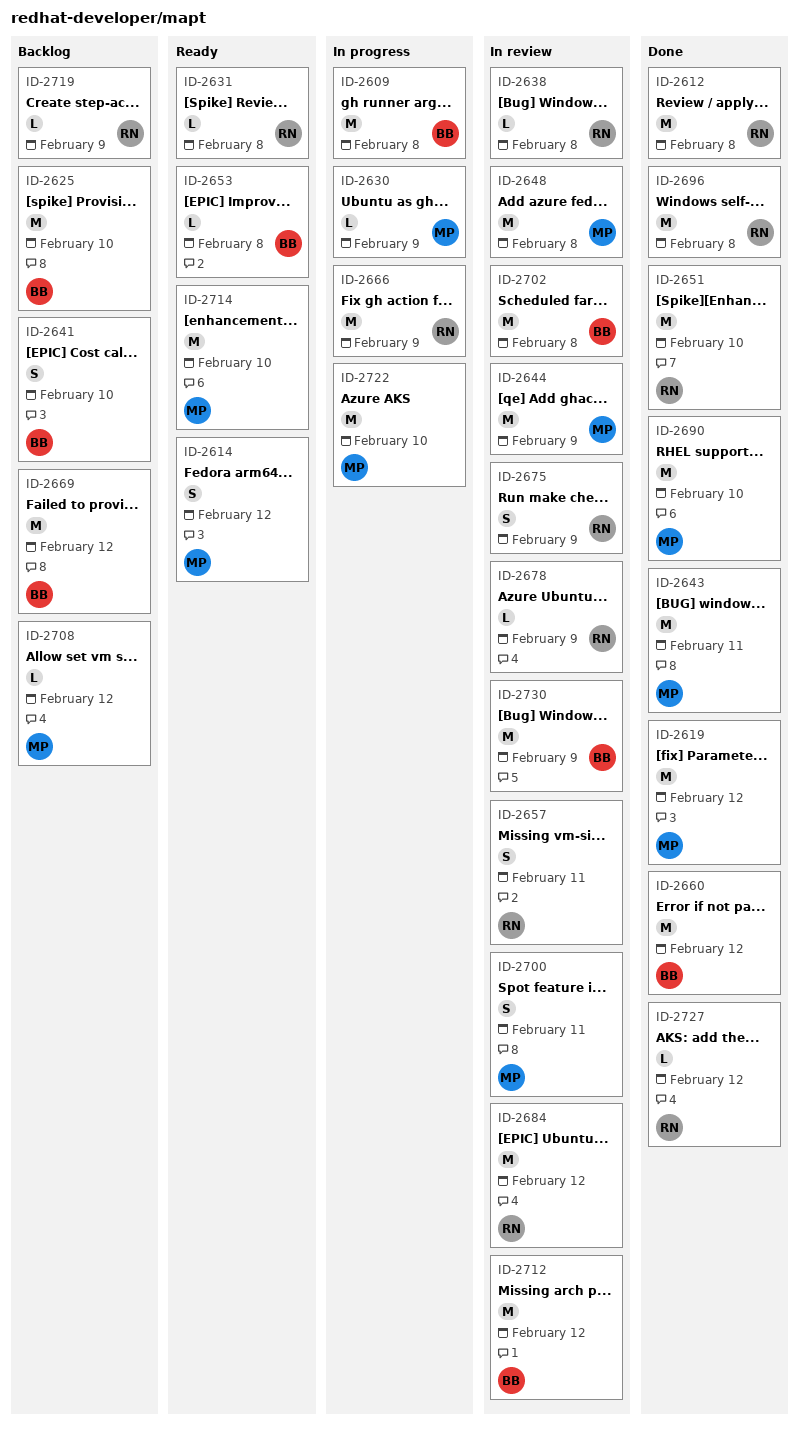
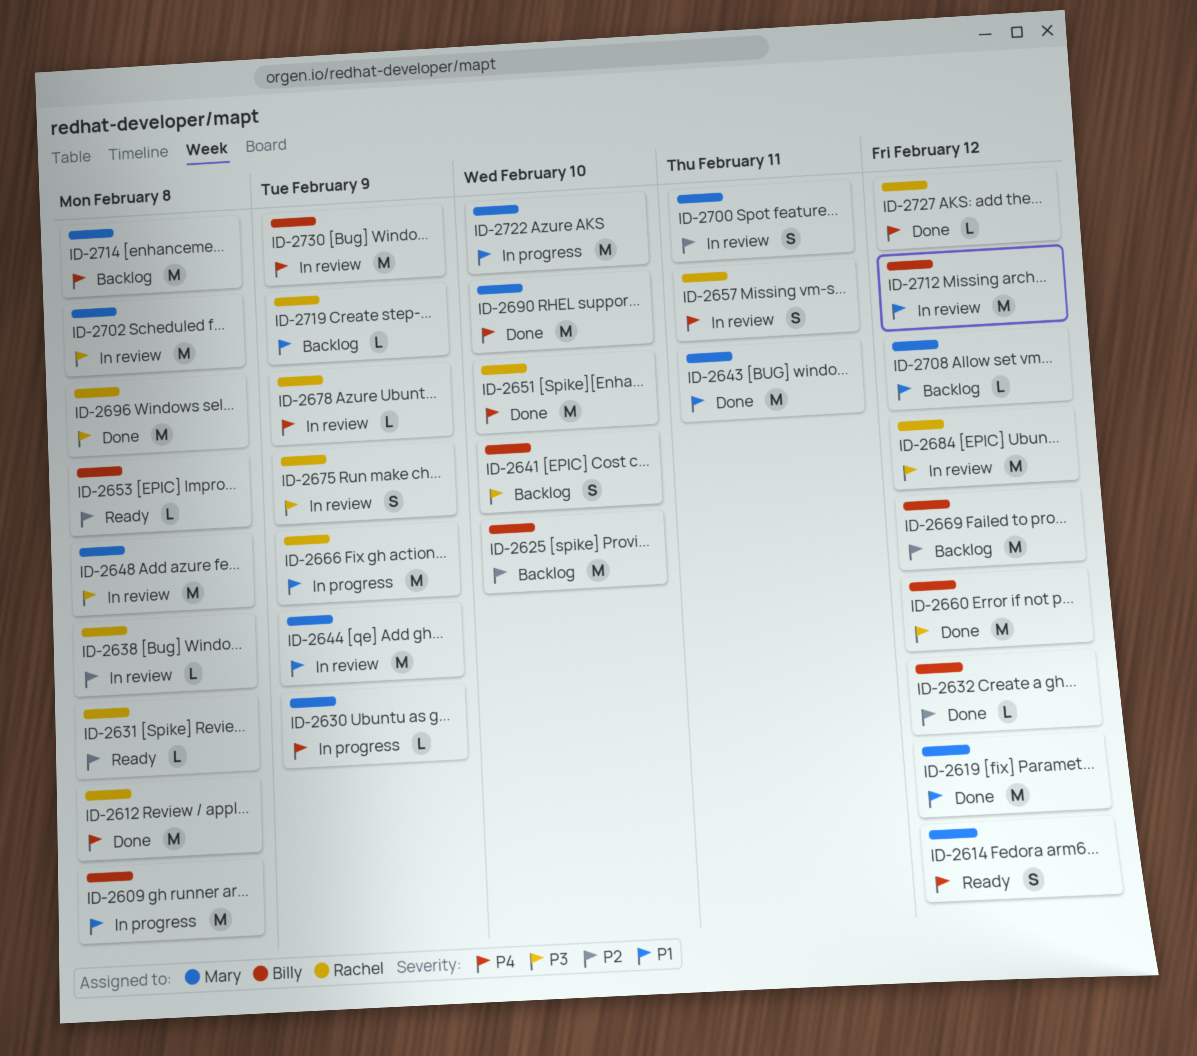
ID-2632: none -> present
ID-2702, owner: Billy -> Mary
ID-2714, status: Ready -> Backlog
ID-2714, due: Feb 10 -> Feb 8

